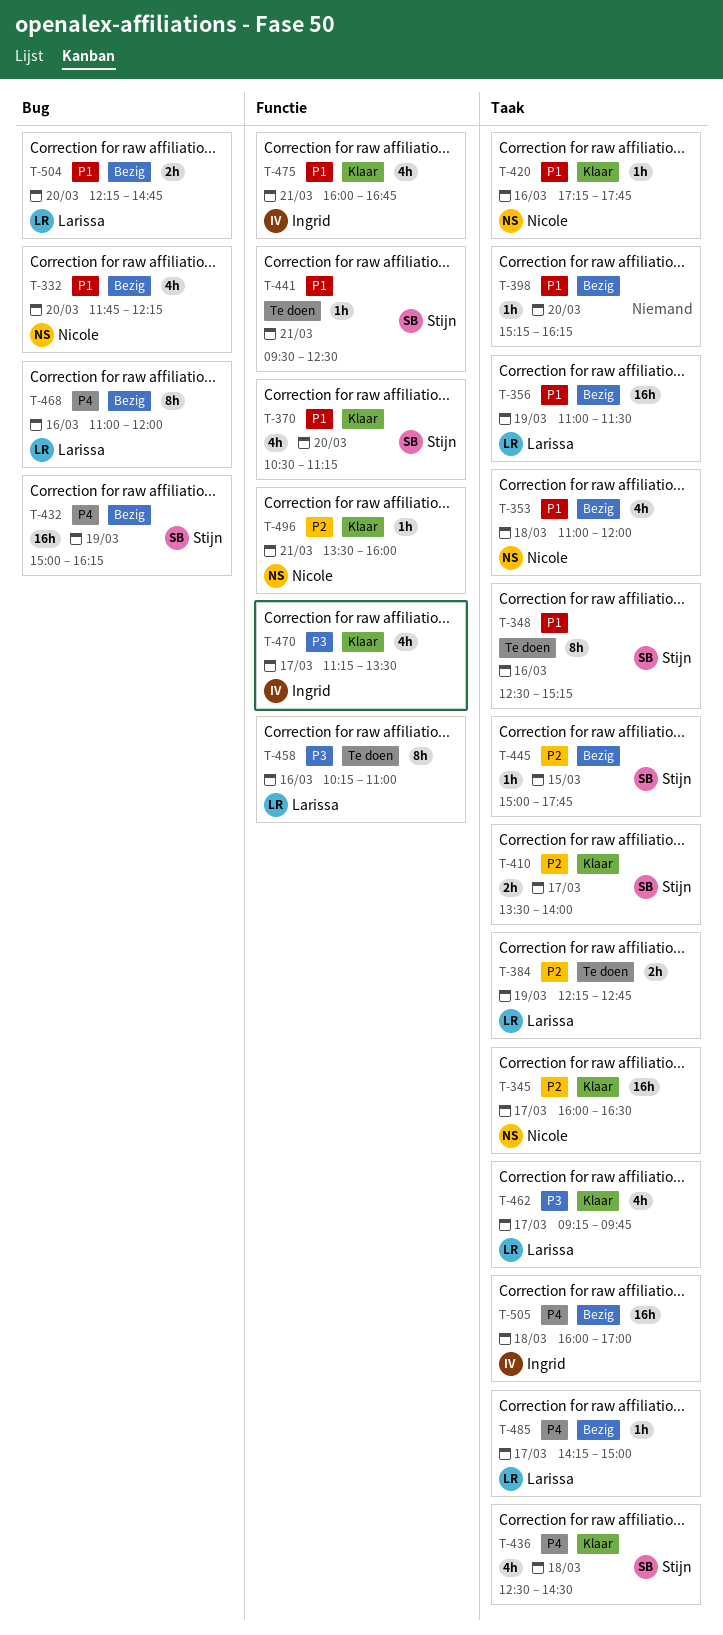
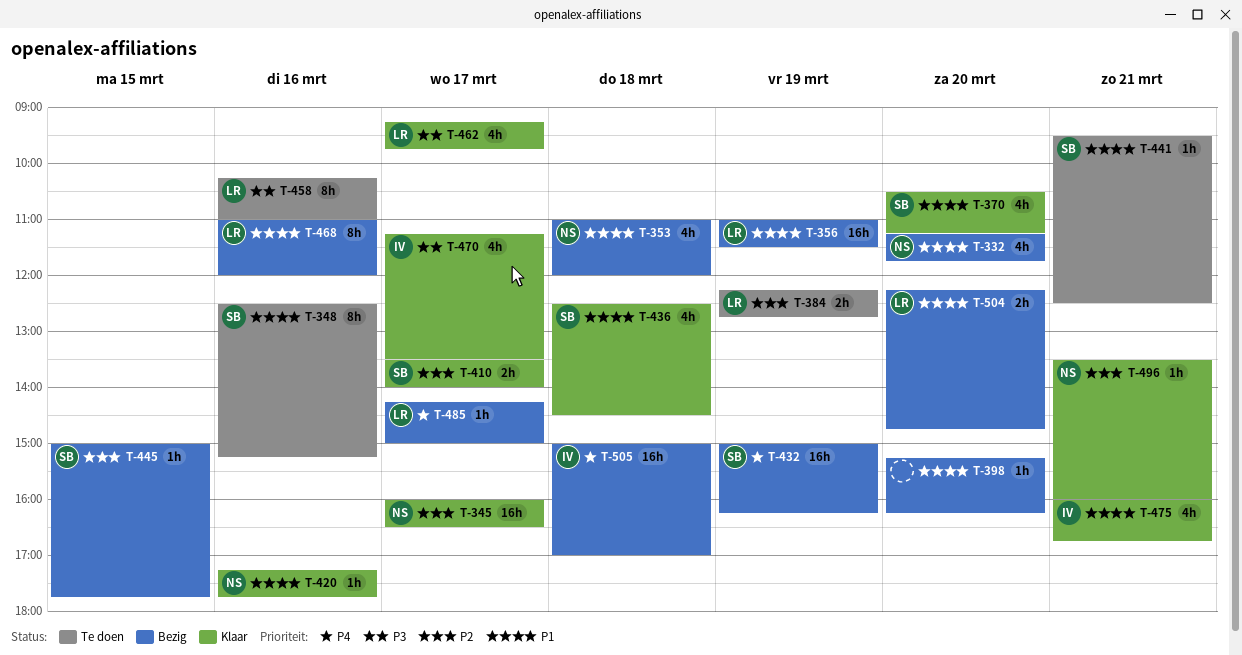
T-332, begins: 11:45 -> 11:15
T-332, ends: 12:15 -> 11:45
T-436, priority: P4 -> P1
T-468, priority: P4 -> P1
T-505, begins: 16:00 -> 15:00

